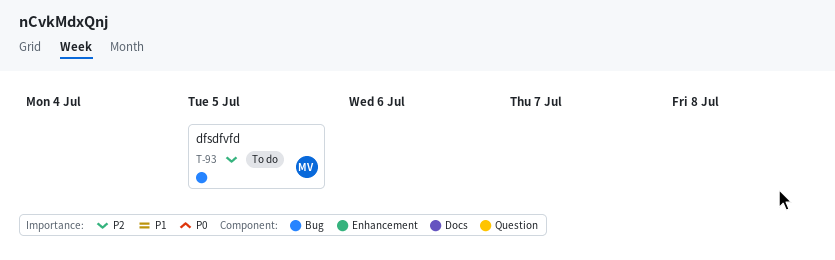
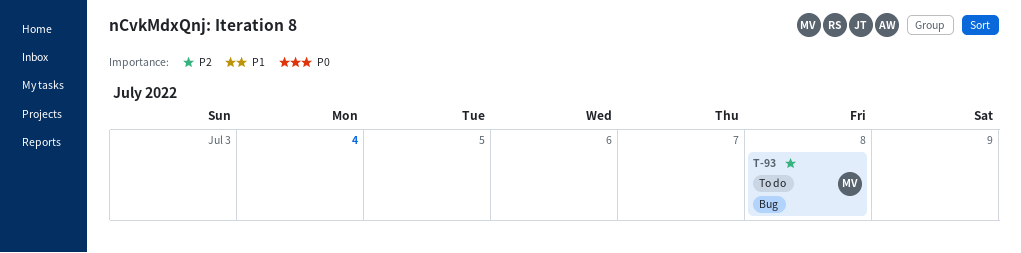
T-93, due: Jul 5 -> Jul 8

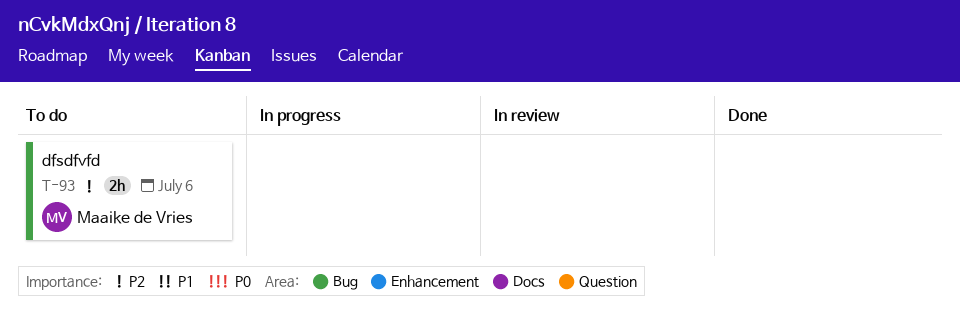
T-93, due: Jul 8 -> Jul 6

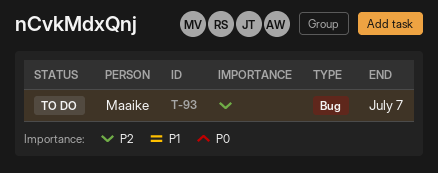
T-93, due: Jul 6 -> Jul 7

